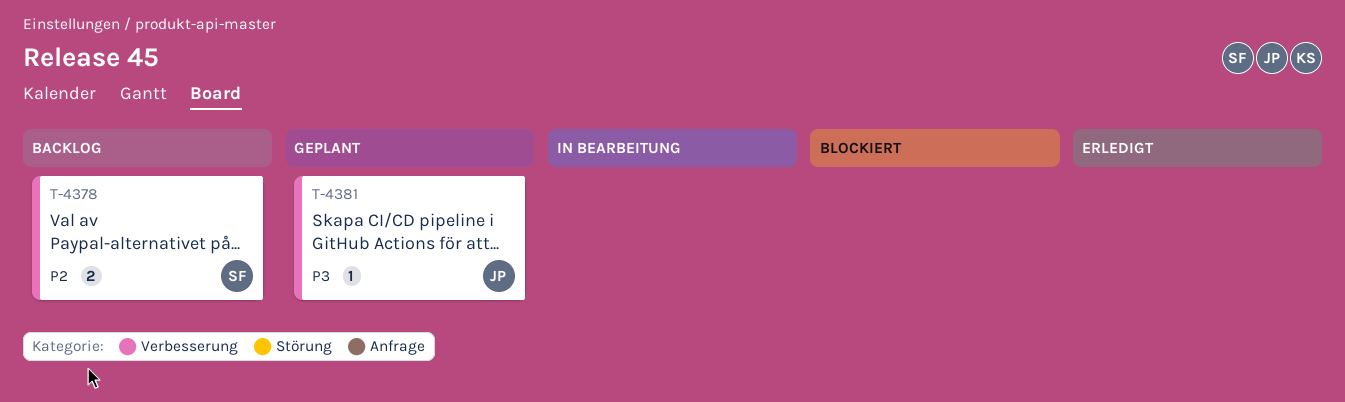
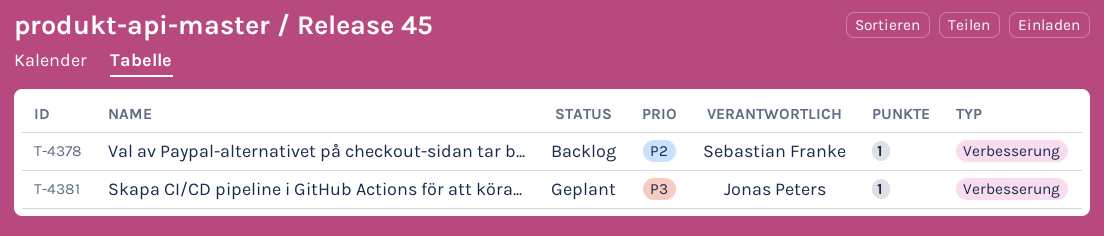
T-4378, estimate: 2 -> 1

